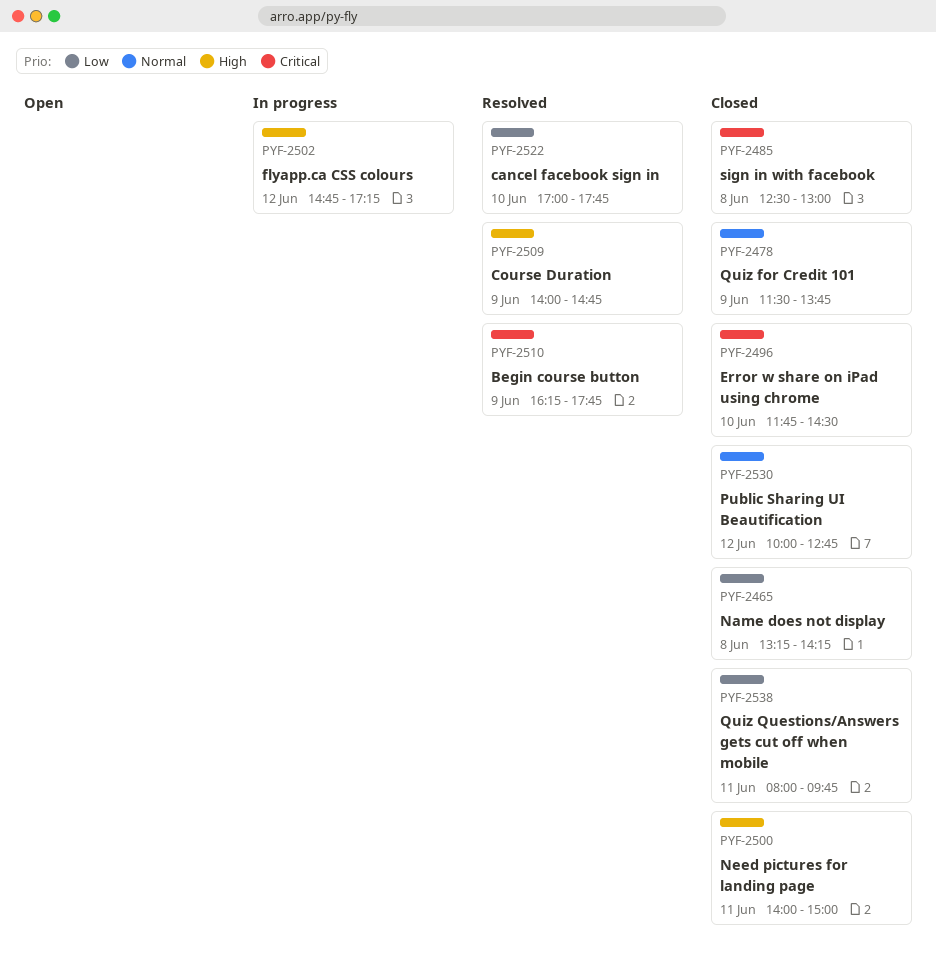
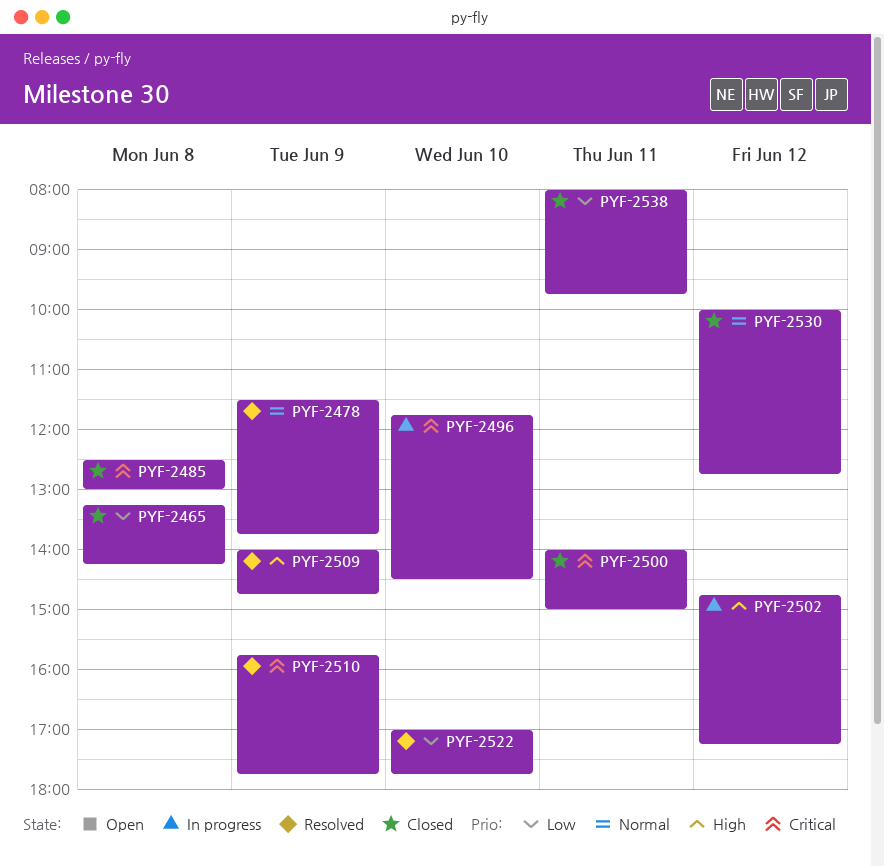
PYF-2478, status: Closed -> Resolved
PYF-2496, status: Closed -> In progress
PYF-2500, priority: High -> Critical
PYF-2510, begins: 16:15 -> 15:45

